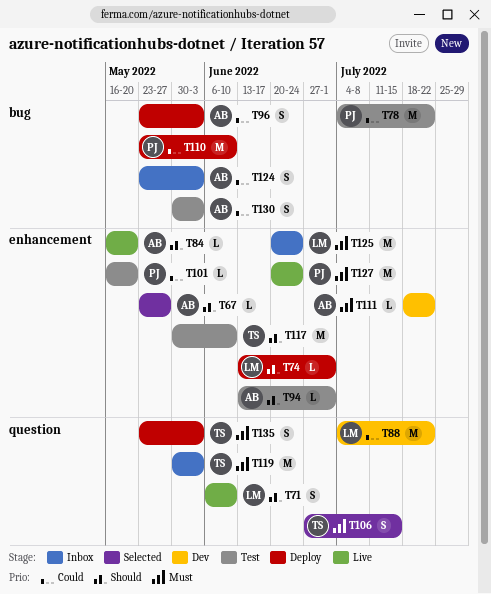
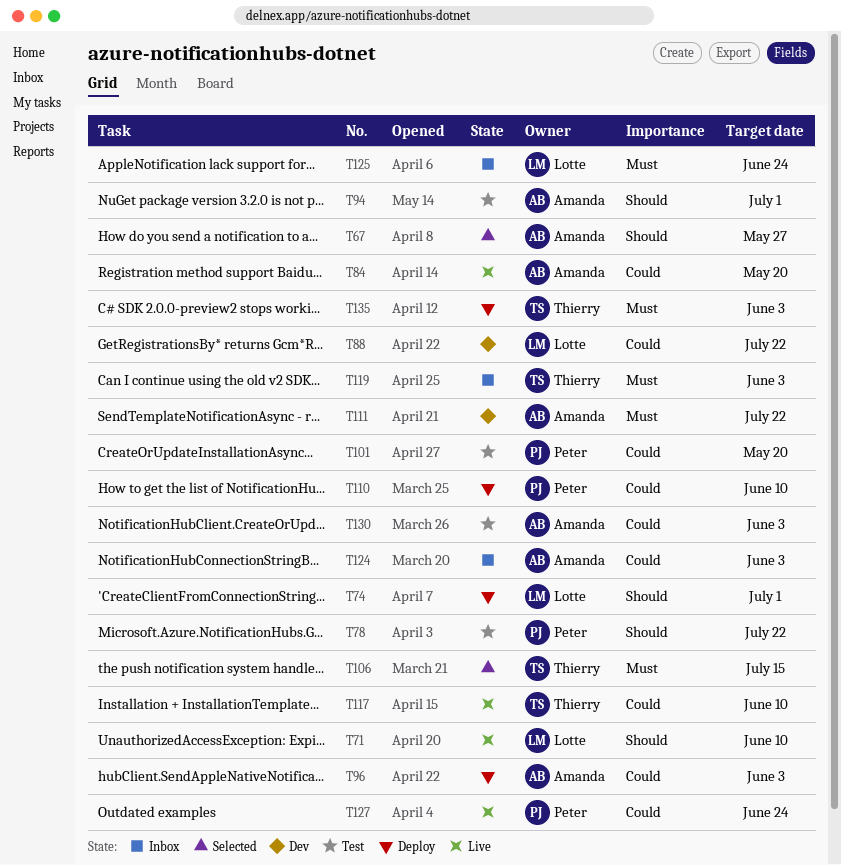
T78, priority: Could -> Should
T84, priority: Should -> Could
T117, status: Test -> Live
T117, priority: Should -> Could
T127, priority: Must -> Could

